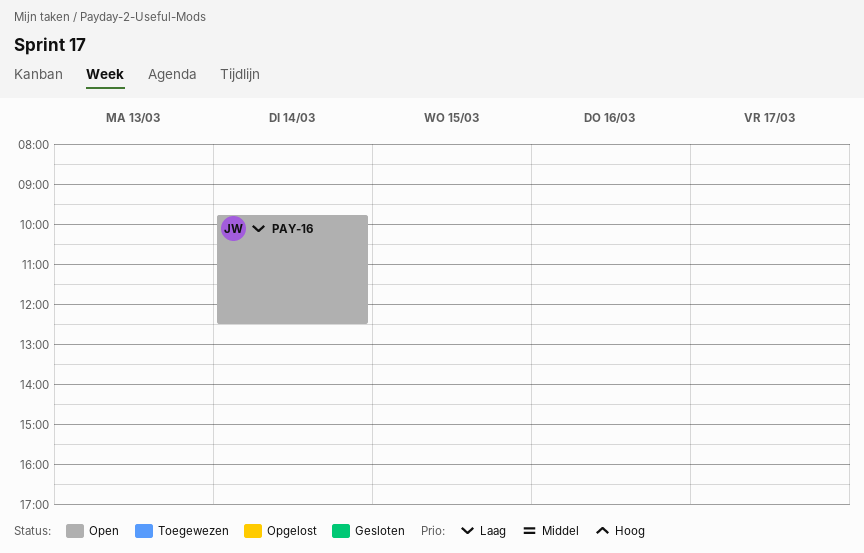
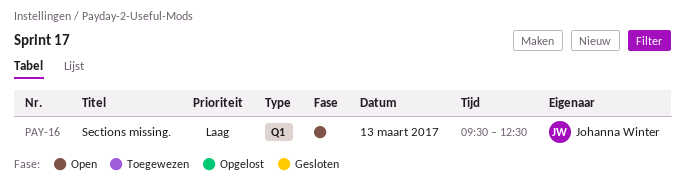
PAY-16, day: Mar 14 -> Mar 13
PAY-16, begins: 09:45 -> 09:30

